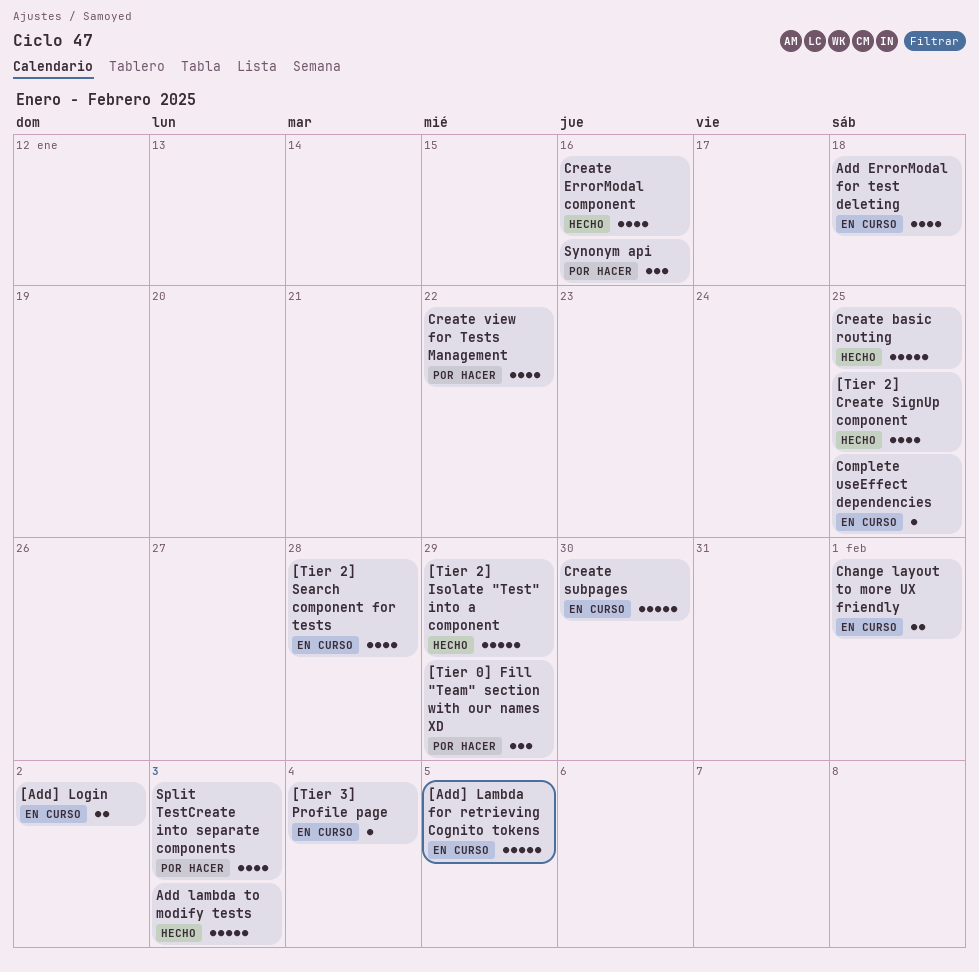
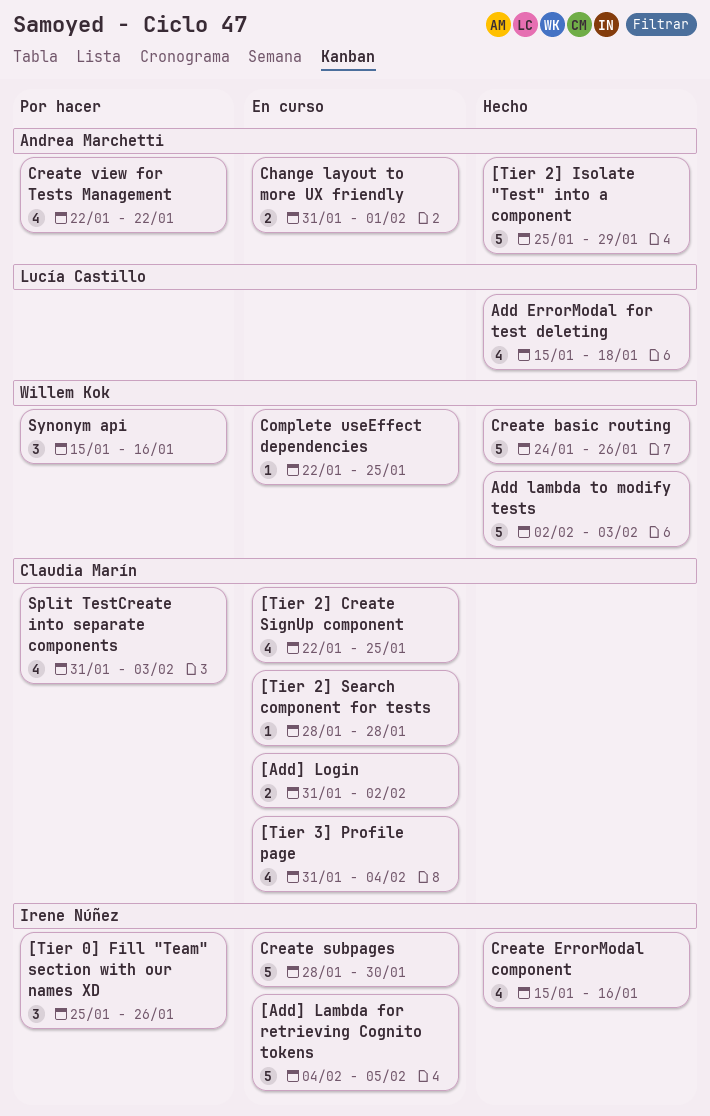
[Tier 0] Fill "Team" section with our names XD, due: Jan 29 -> Jan 26
[Tier 2] Create SignUp component, status: Hecho -> En curso
[Tier 2] Search component for tests, estimate: 4 -> 1
[Tier 3] Profile page, estimate: 1 -> 4
Add ErrorModal for test deleting, status: En curso -> Hecho
Create basic routing, due: Jan 25 -> Jan 26

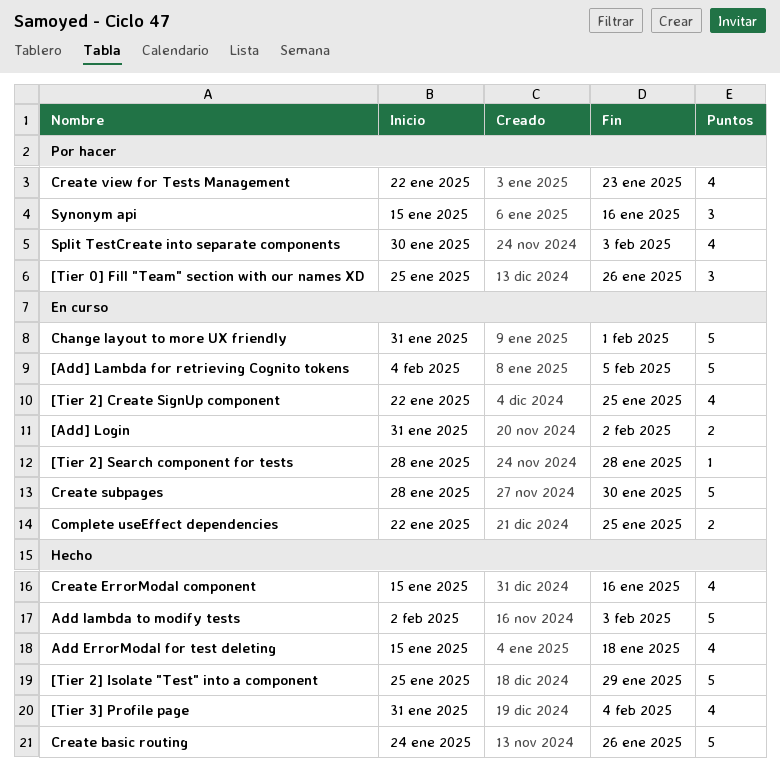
[Tier 3] Profile page, status: En curso -> Hecho
Change layout to more UX friendly, estimate: 2 -> 5
Complete useEffect dependencies, estimate: 1 -> 2
Create view for Tests Management, due: Jan 22 -> Jan 23
Split TestCreate into separate components, start: Jan 31 -> Jan 30

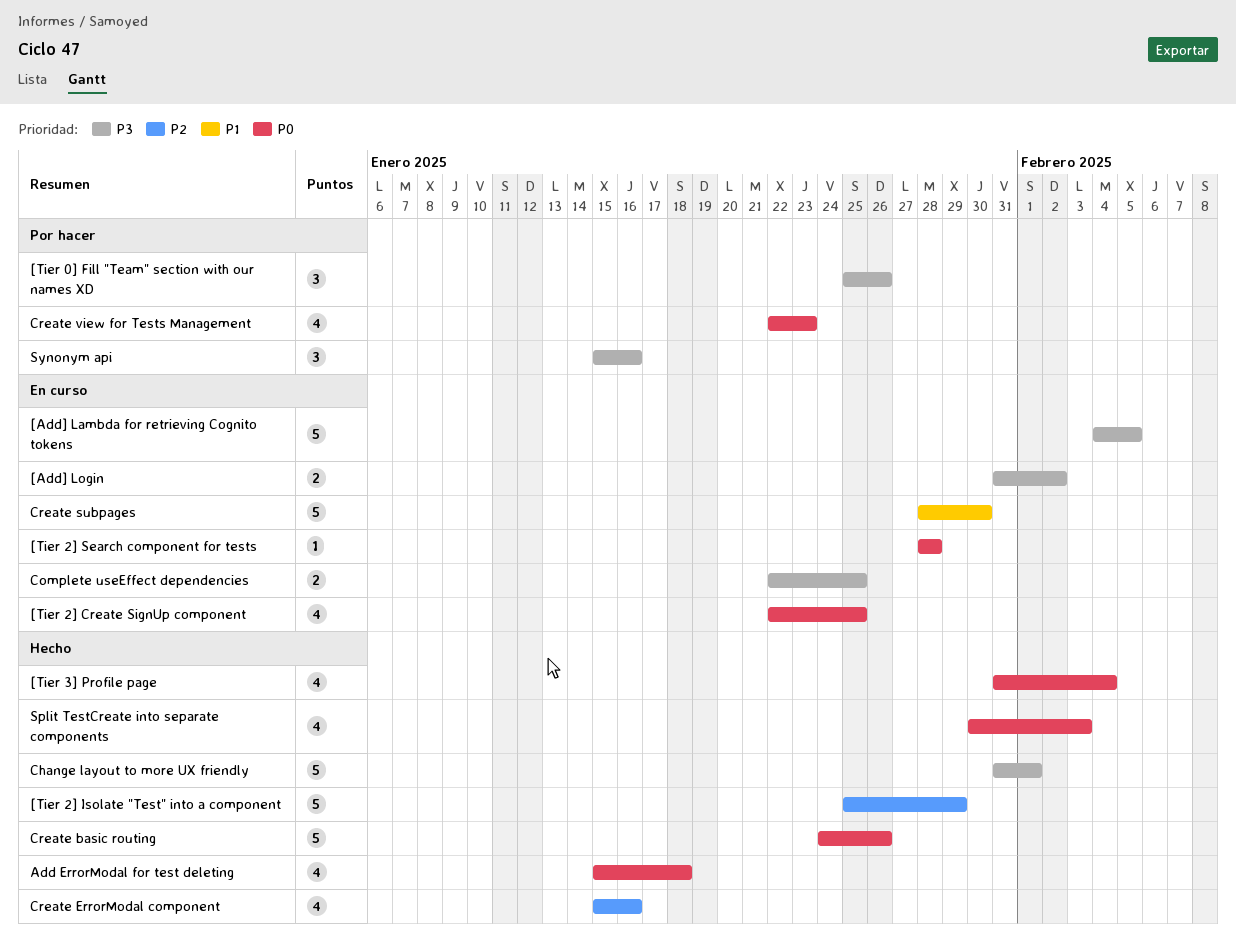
Add lambda to modify tests: present -> none
Change layout to more UX friendly, status: En curso -> Hecho
Split TestCreate into separate components, status: Por hacer -> Hecho

